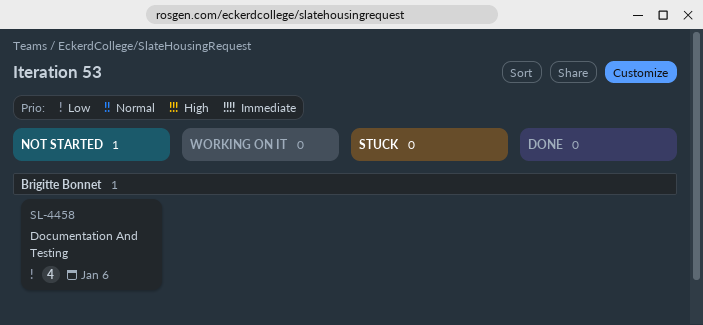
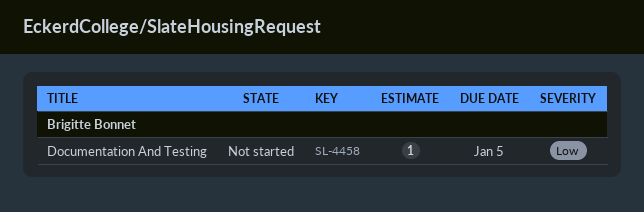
SL-4458, estimate: 4 -> 1
SL-4458, due: Jan 6 -> Jan 5

